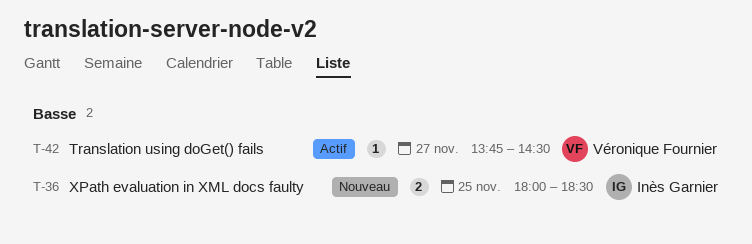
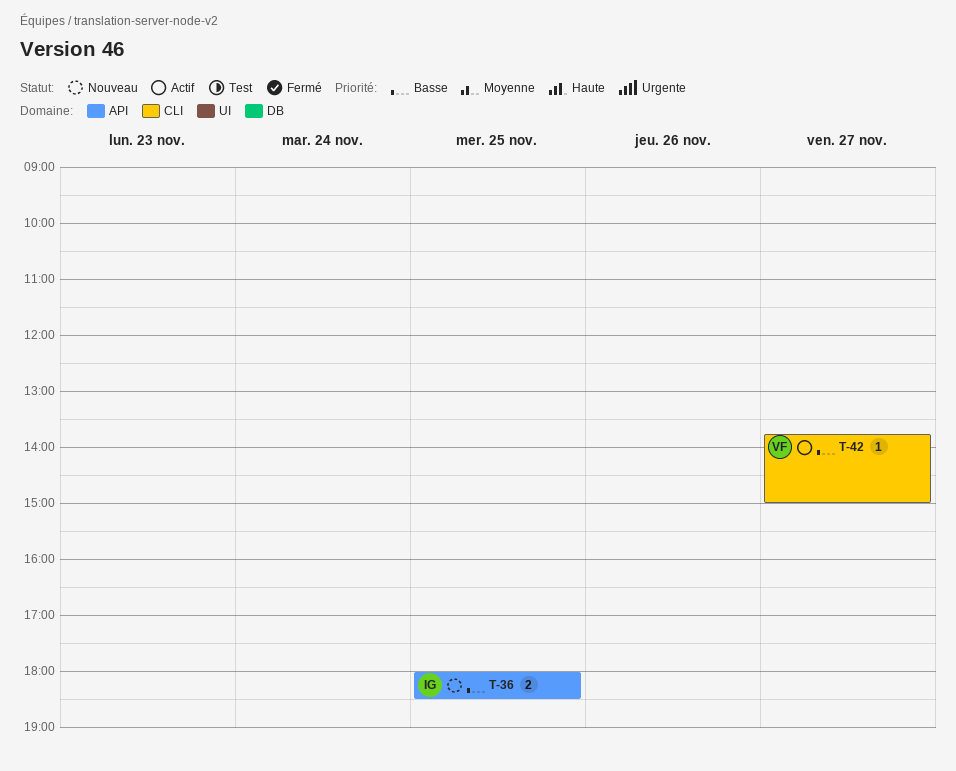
T-42, ends: 14:30 -> 15:00

